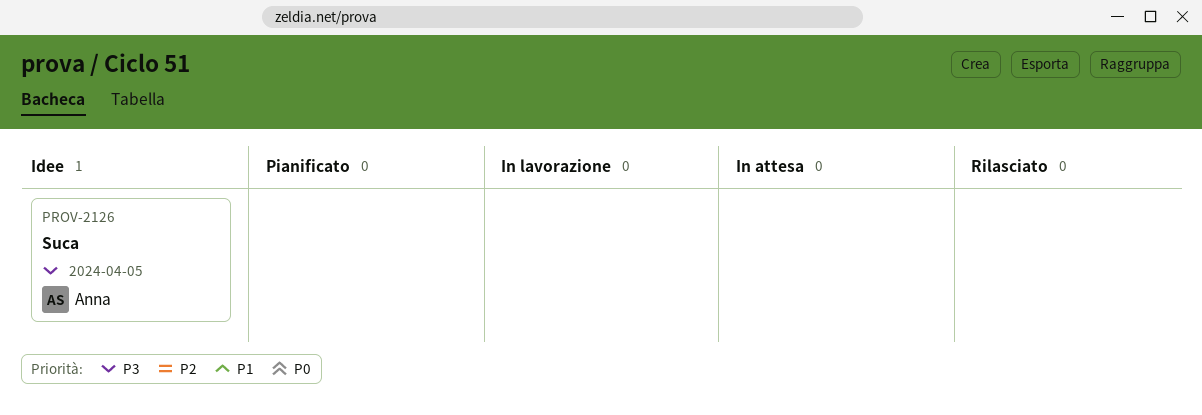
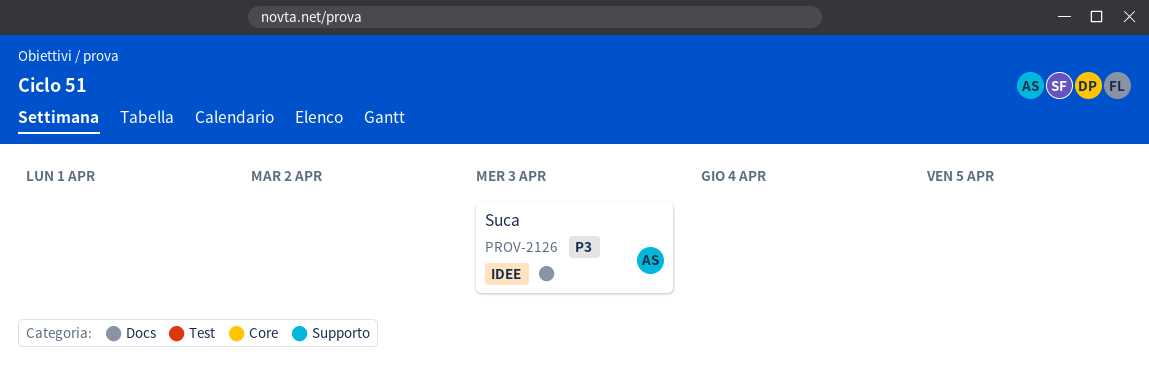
PROV-2126, due: Apr 5 -> Apr 3

